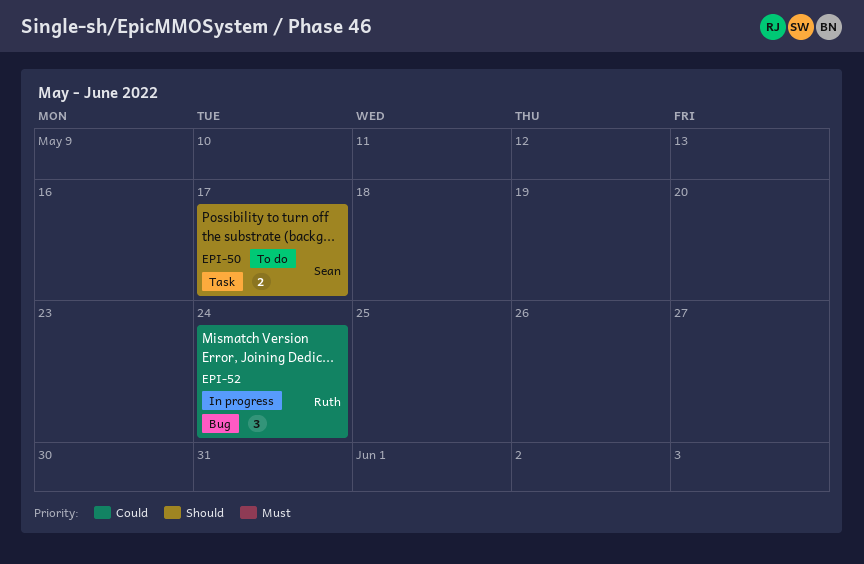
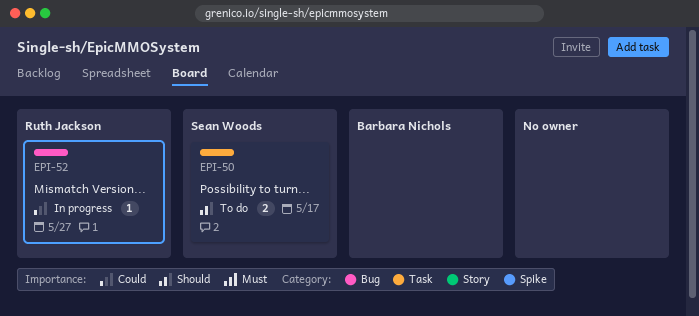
EPI-52, estimate: 3 -> 1
EPI-52, due: May 24 -> May 27

